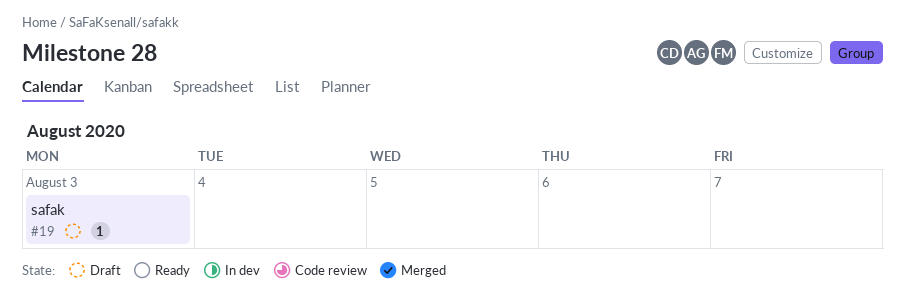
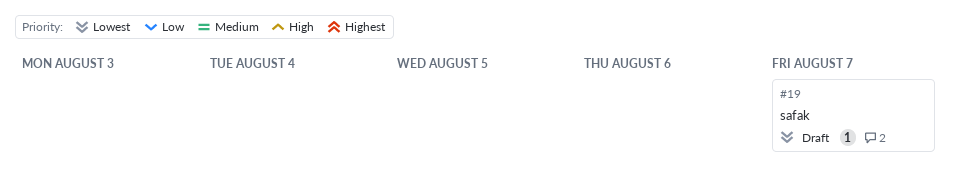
#19, due: Aug 3 -> Aug 7

